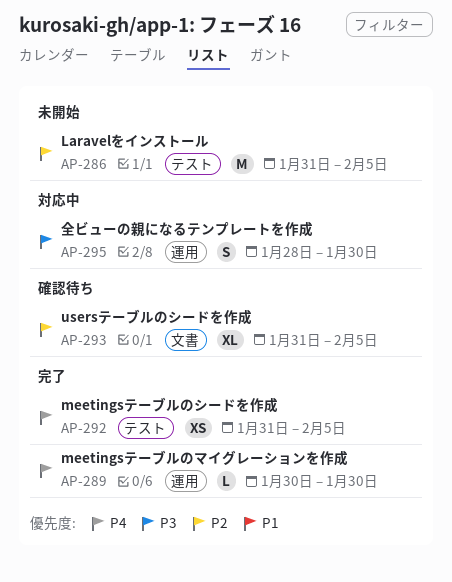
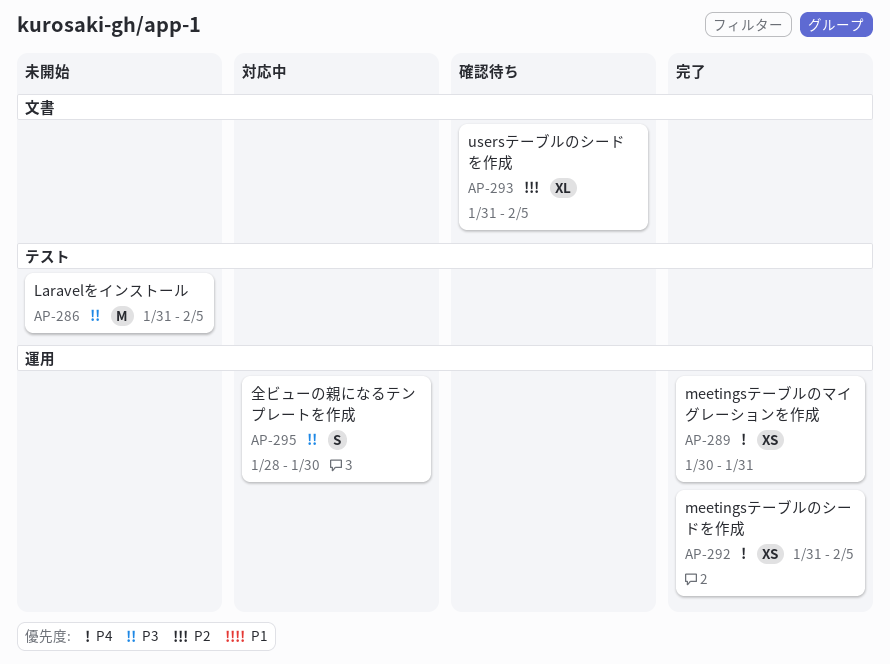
AP-286, priority: P2 -> P3
AP-289, estimate: L -> XS
AP-289, due: Jan 30 -> Jan 31
AP-292, label: テスト -> 運用

